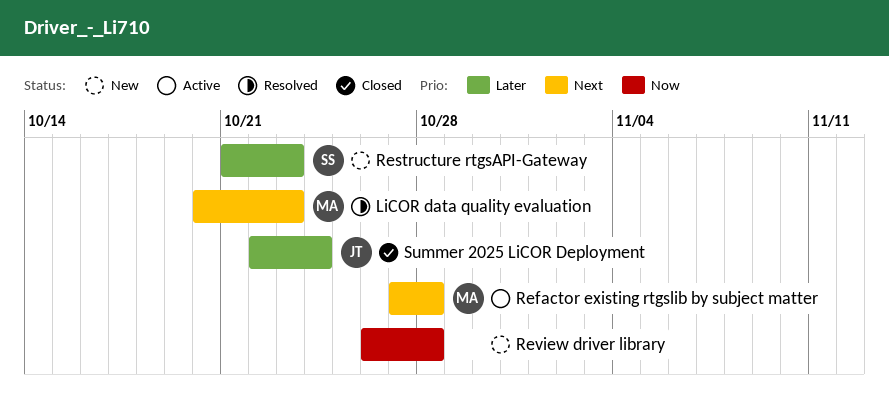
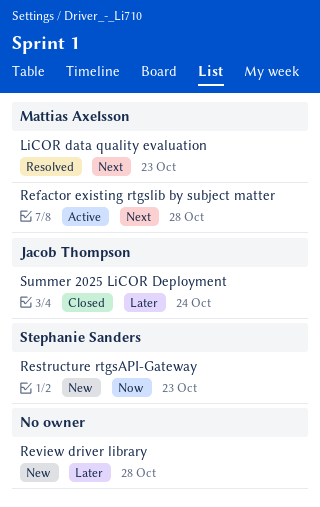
Restructure rtgsAPI-Gateway, priority: Later -> Now
Review driver library, priority: Now -> Later

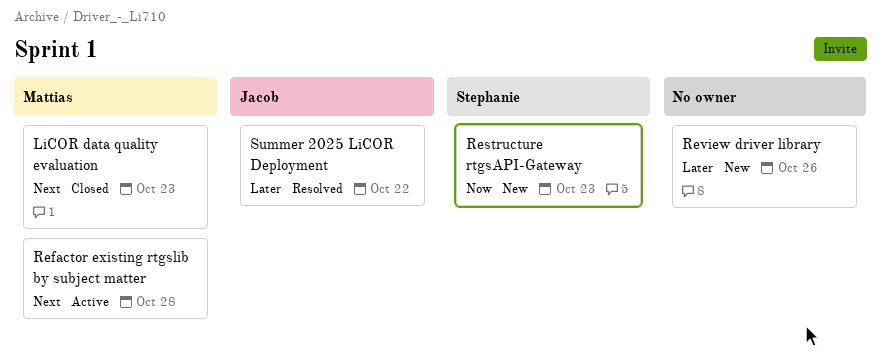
LiCOR data quality evaluation, status: Resolved -> Closed
Review driver library, due: Oct 28 -> Oct 26
Summer 2025 LiCOR Deployment, status: Closed -> Resolved
Summer 2025 LiCOR Deployment, due: Oct 24 -> Oct 22

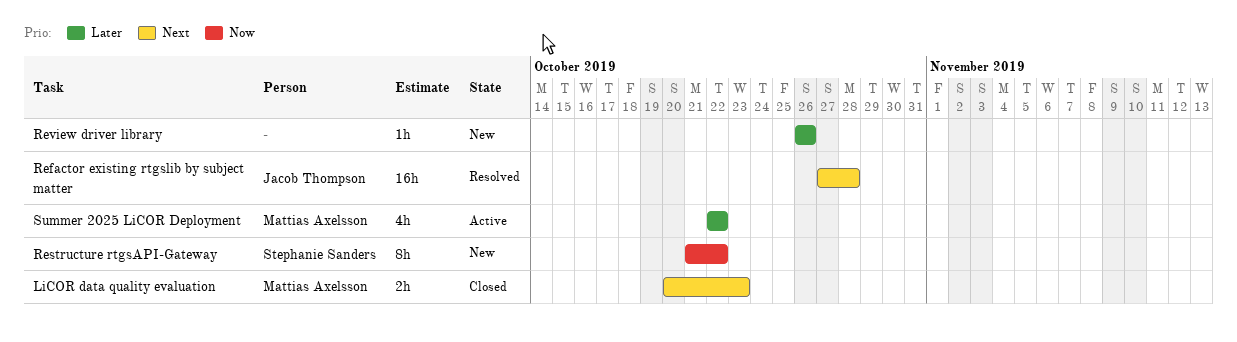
Refactor existing rtgslib by subject matter, status: Active -> Resolved
Refactor existing rtgslib by subject matter, owner: Mattias Axelsson -> Jacob Thompson
Restructure rtgsAPI-Gateway, due: Oct 23 -> Oct 22
Summer 2025 LiCOR Deployment, status: Resolved -> Active
Summer 2025 LiCOR Deployment, owner: Jacob Thompson -> Mattias Axelsson

